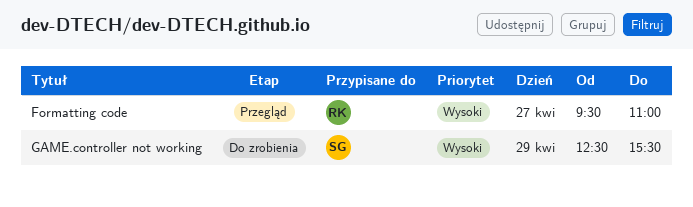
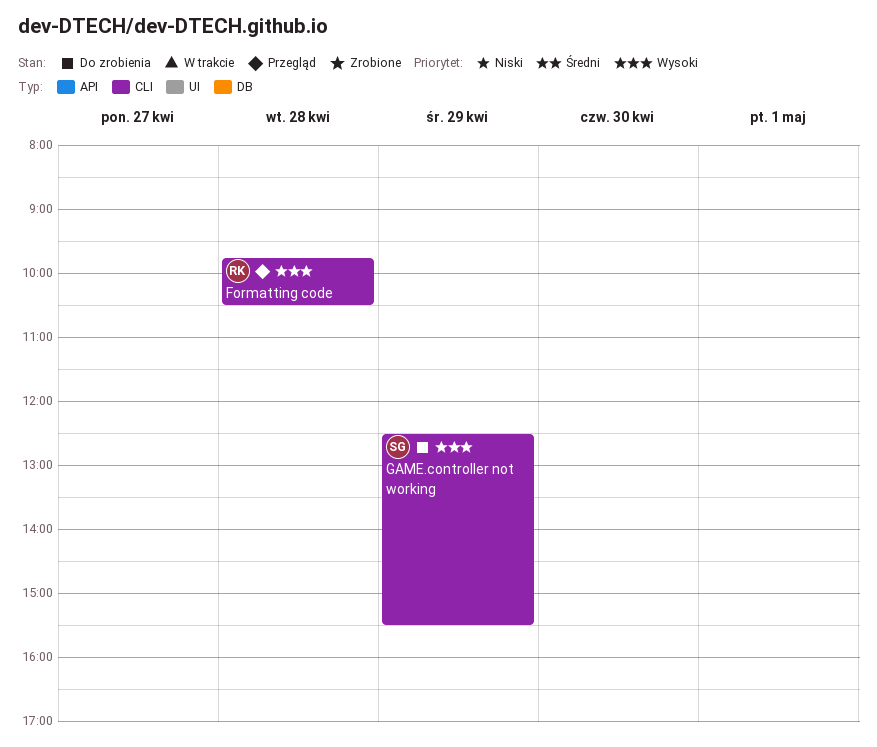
Formatting code, day: Apr 27 -> Apr 28
Formatting code, begins: 09:30 -> 09:45
Formatting code, ends: 11:00 -> 10:30

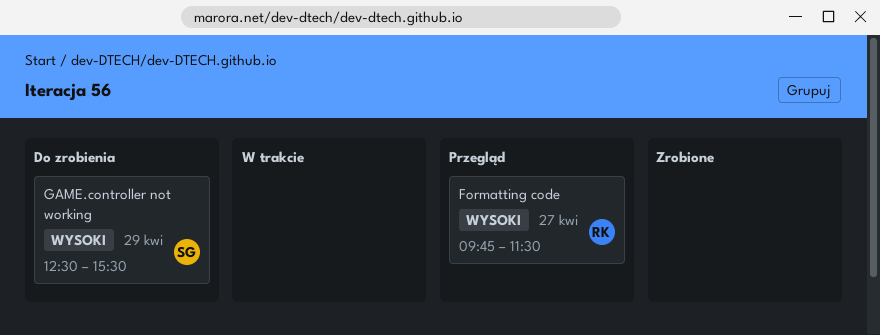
Formatting code, day: Apr 28 -> Apr 27
Formatting code, ends: 10:30 -> 11:30

